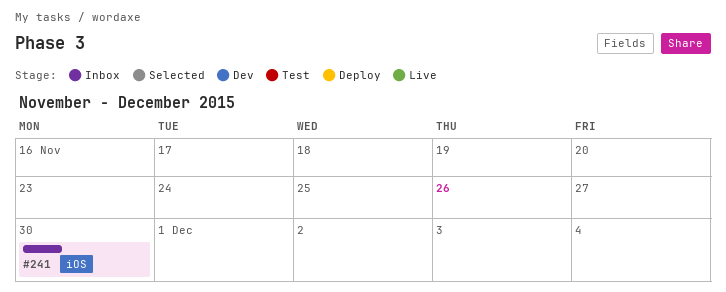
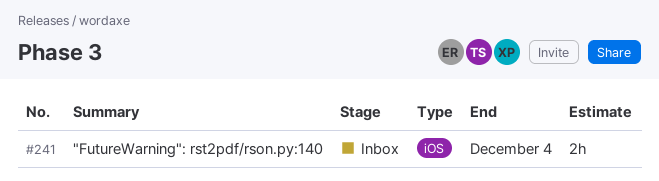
#241, due: Nov 30 -> Dec 4

